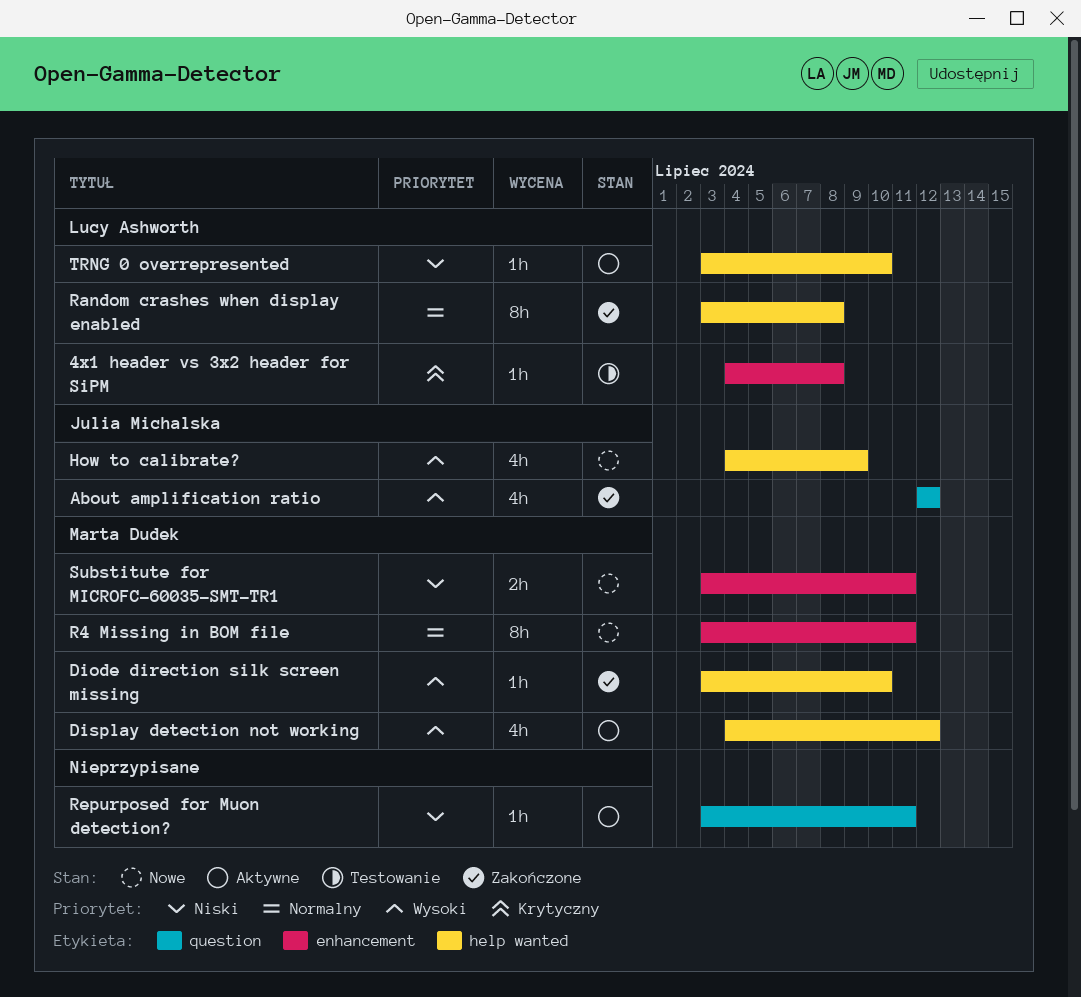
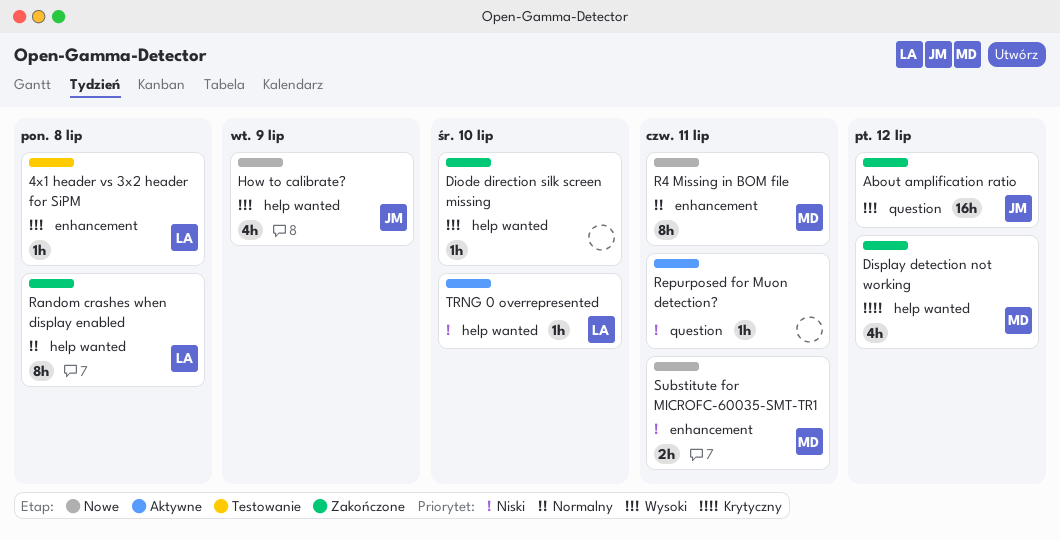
4x1 header vs 3x2 header for SiPM, priority: Krytyczny -> Wysoki
About amplification ratio, estimate: 4h -> 16h
Diode direction silk screen missing, owner: Marta Dudek -> none
Display detection not working, status: Aktywne -> Zakończone
Display detection not working, priority: Wysoki -> Krytyczny

